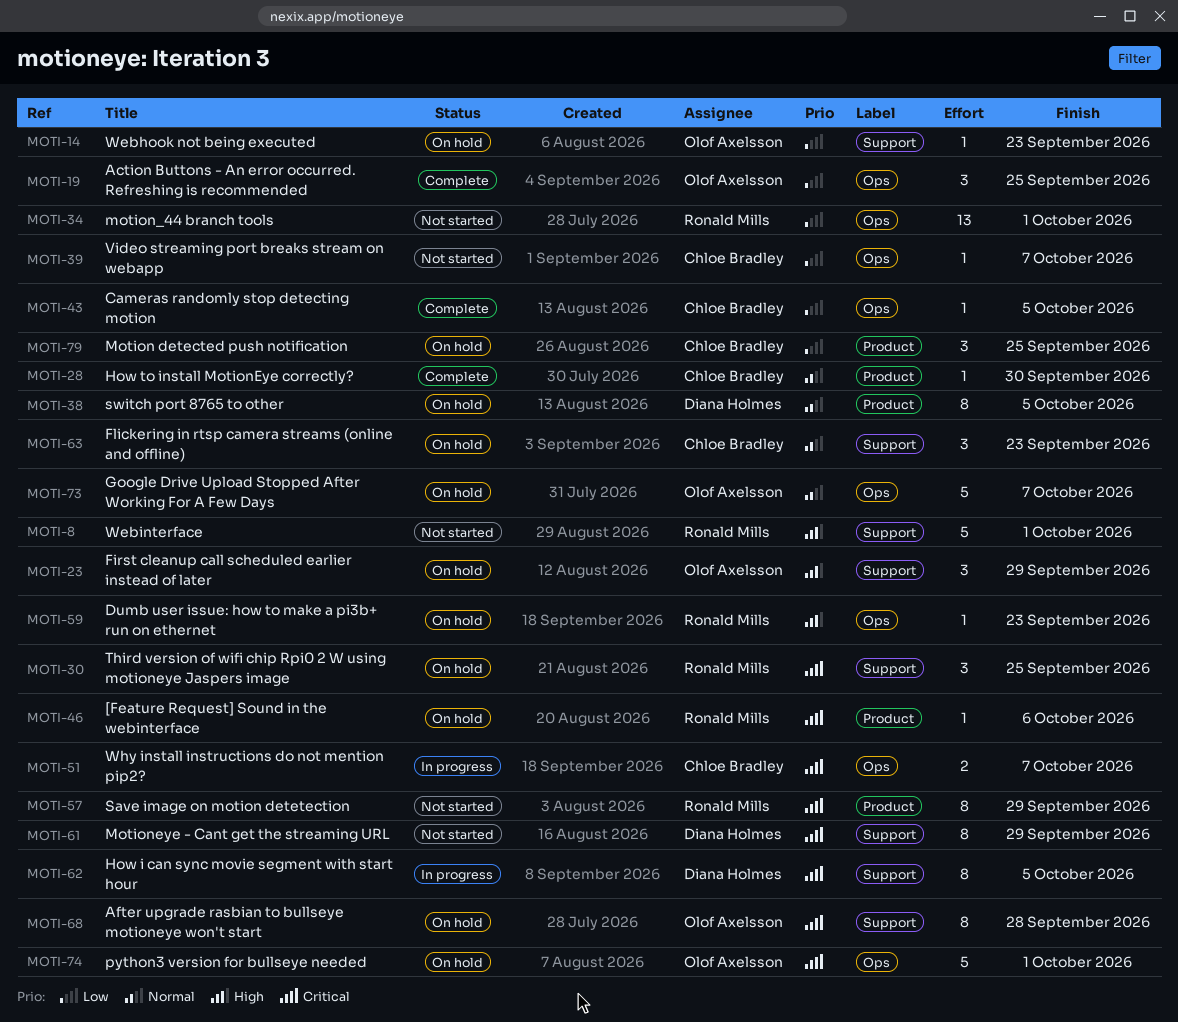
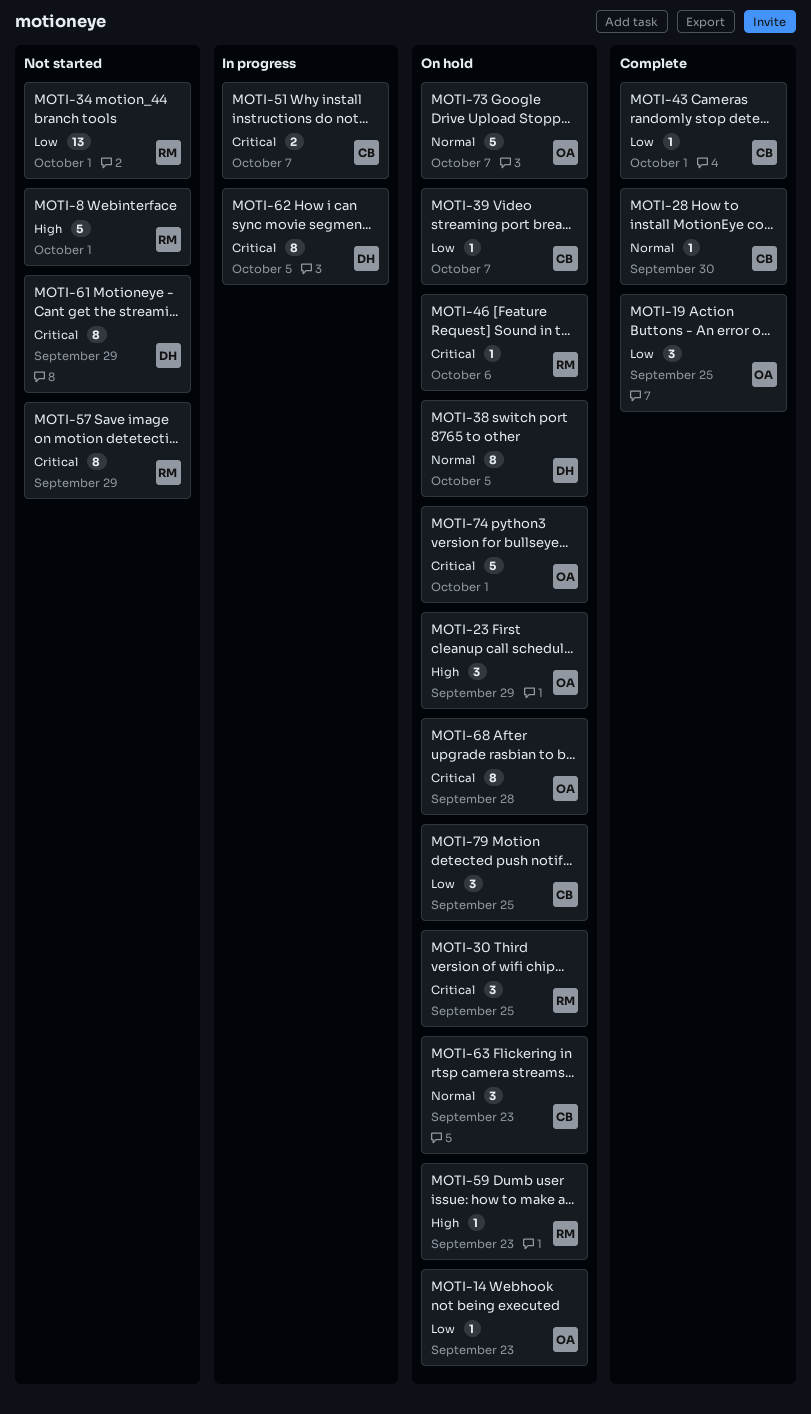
MOTI-39, status: Not started -> On hold
MOTI-43, due: Oct 5 -> Oct 1

